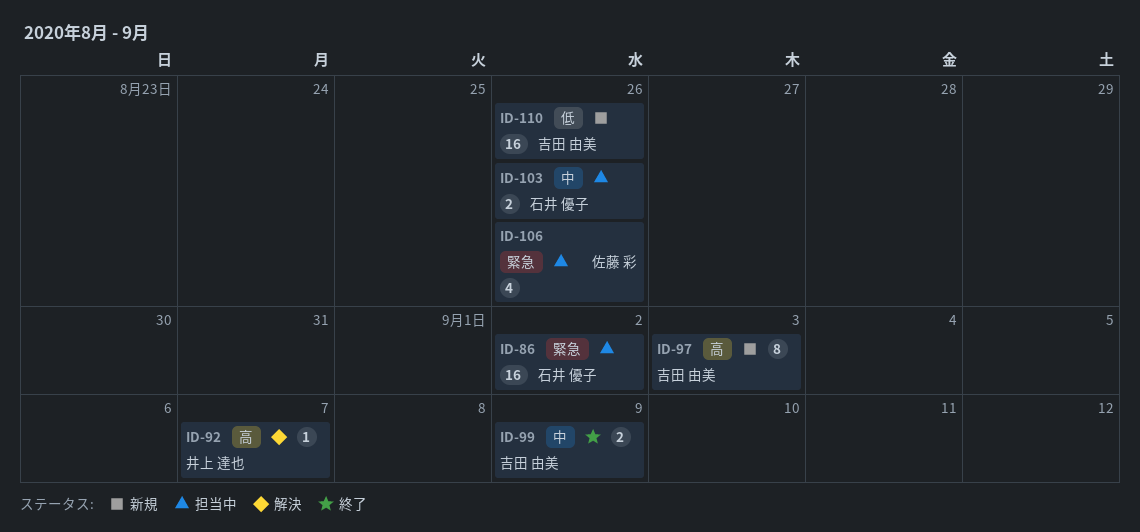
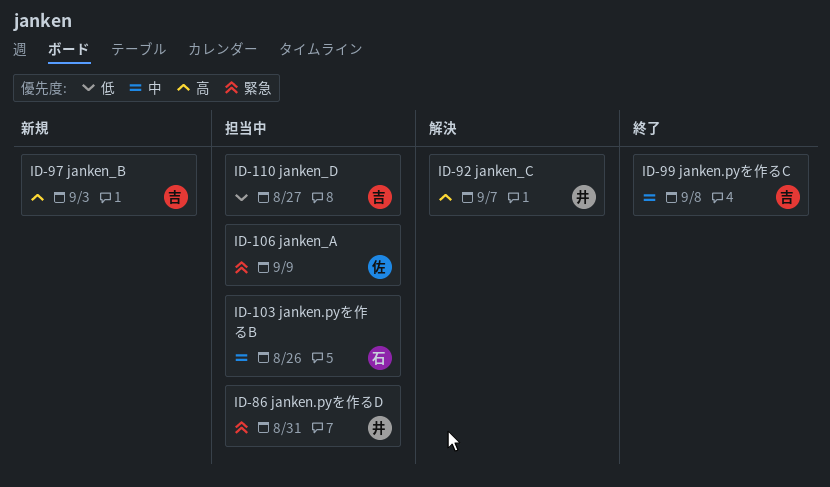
ID-86, owner: 石井 優子 -> 井上 達也
ID-86, due: Sep 2 -> Aug 31
ID-99, due: Sep 9 -> Sep 8
ID-106, due: Aug 26 -> Sep 9
ID-110, status: 新規 -> 担当中
ID-110, due: Aug 26 -> Aug 27

